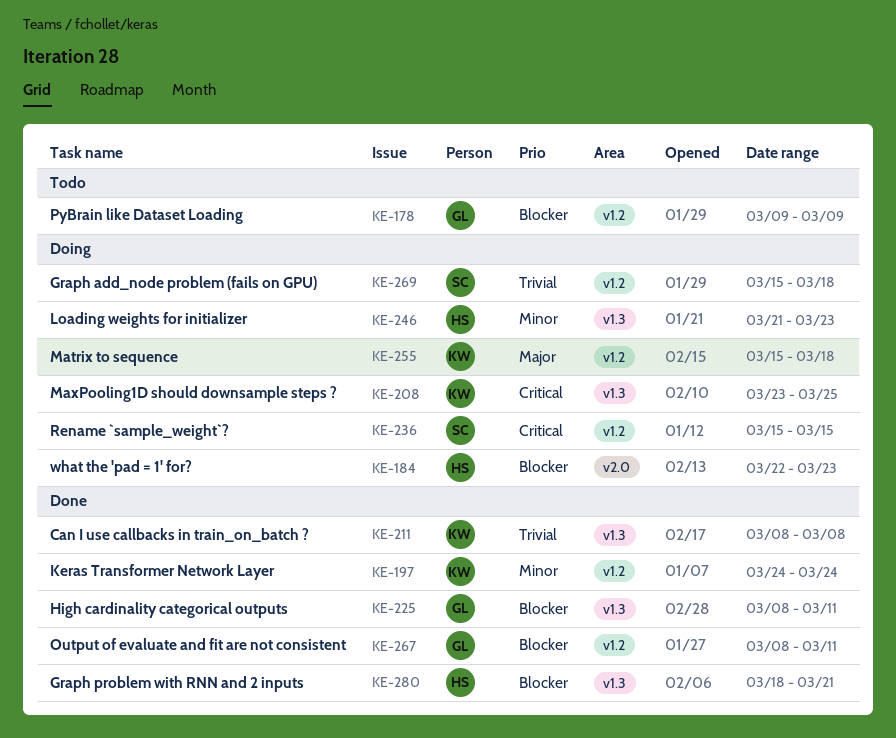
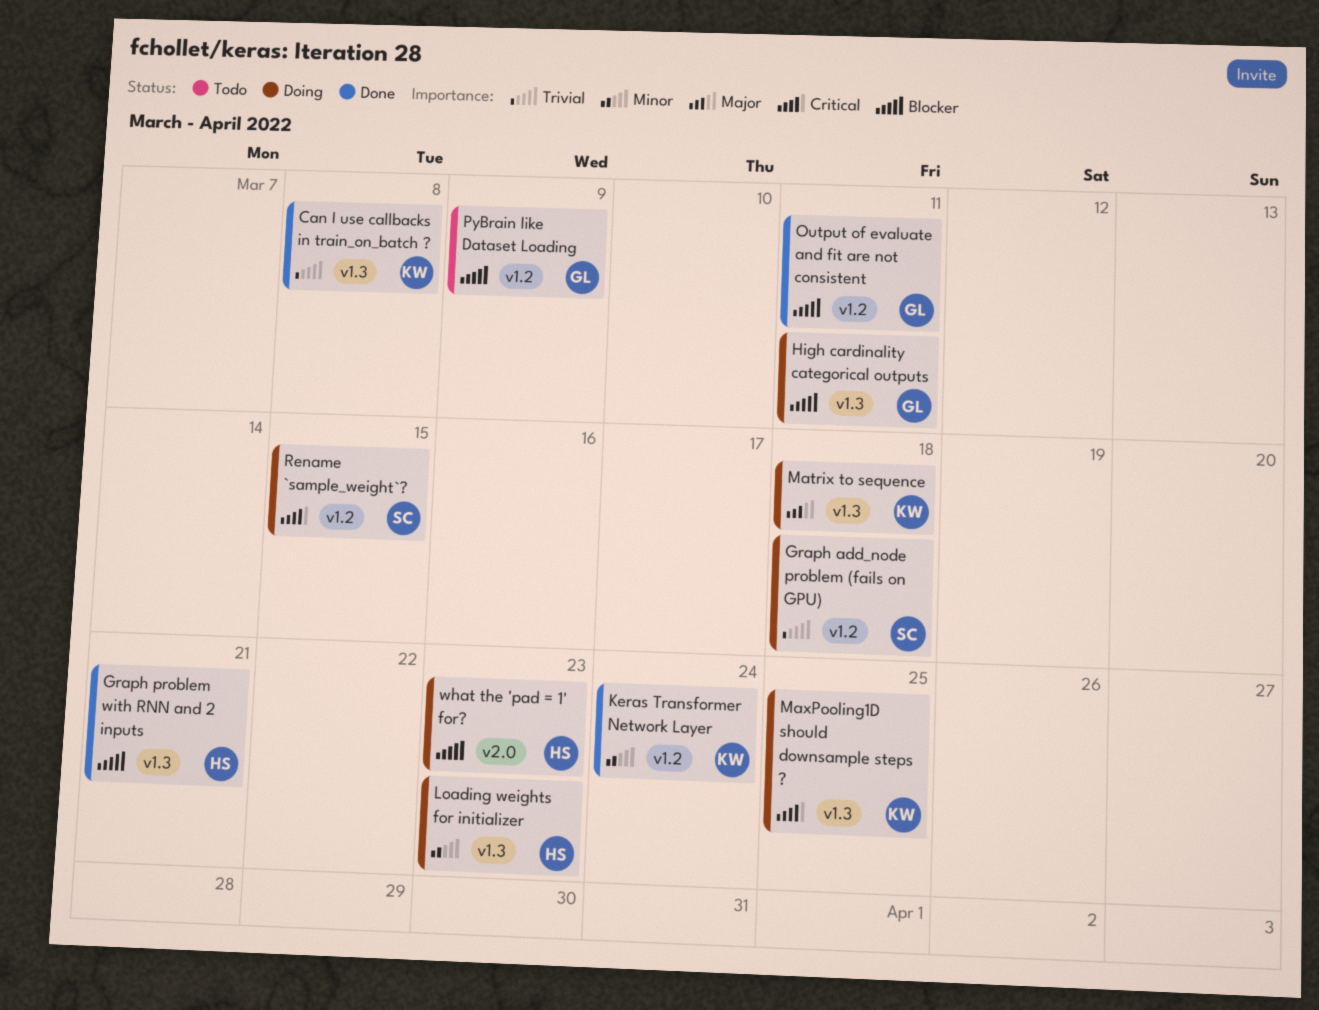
High cardinality categorical outputs, status: Done -> Doing
Matrix to sequence, label: v1.2 -> v1.3

